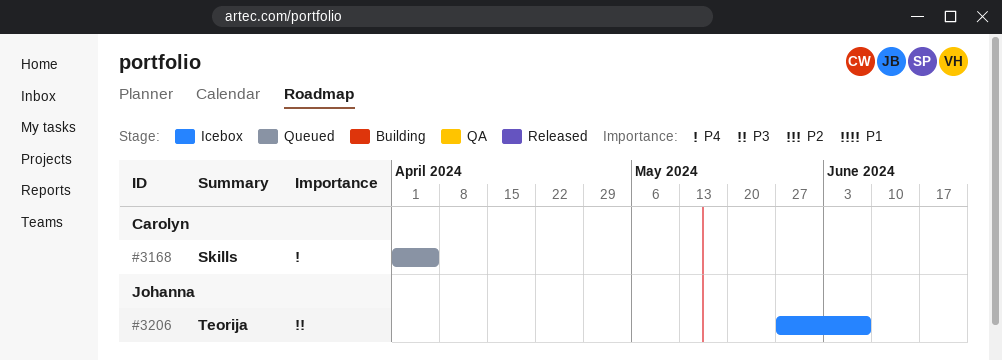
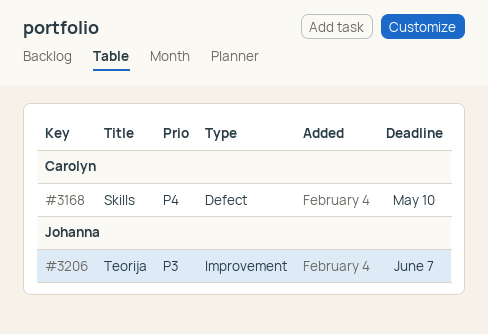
#3168, due: Apr 5 -> May 10

